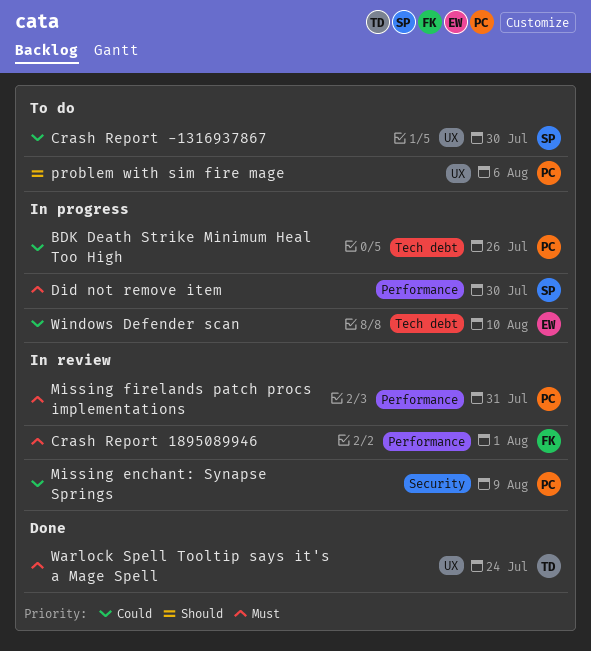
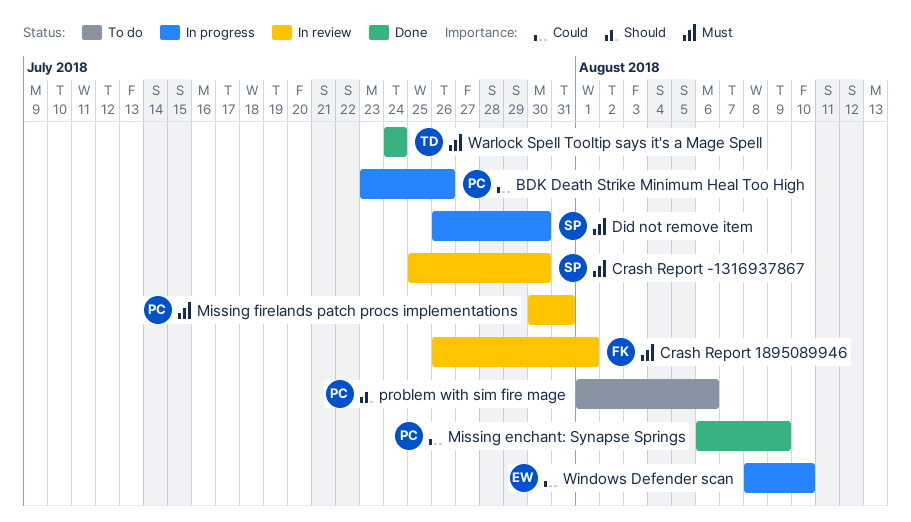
Crash Report -1316937867, status: To do -> In review
Crash Report -1316937867, priority: Could -> Must
Missing enchant: Synapse Springs, status: In review -> Done

